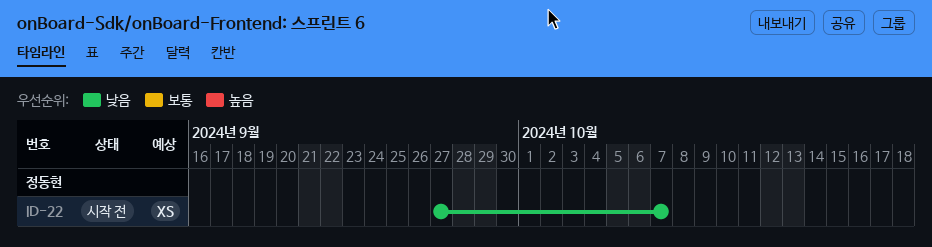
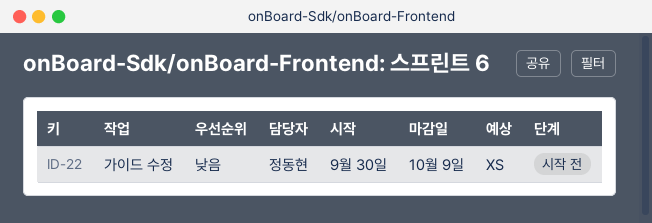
ID-22, start: Sep 27 -> Sep 30
ID-22, due: Oct 7 -> Oct 9

